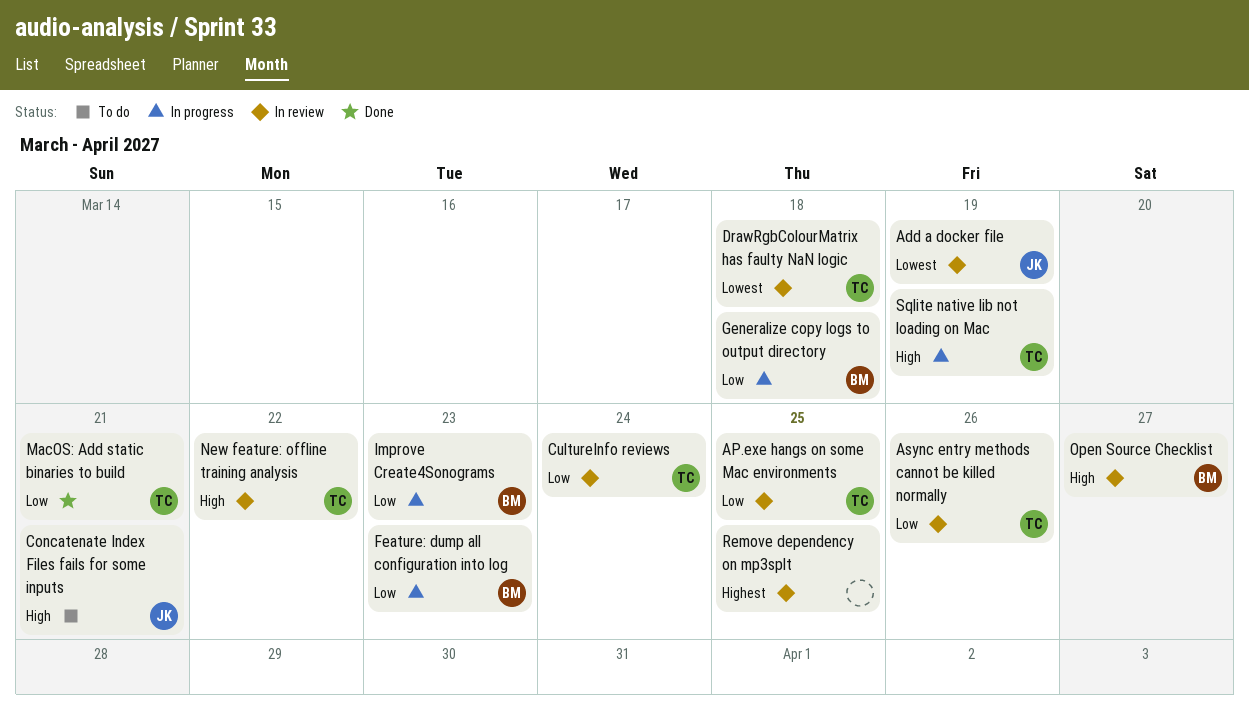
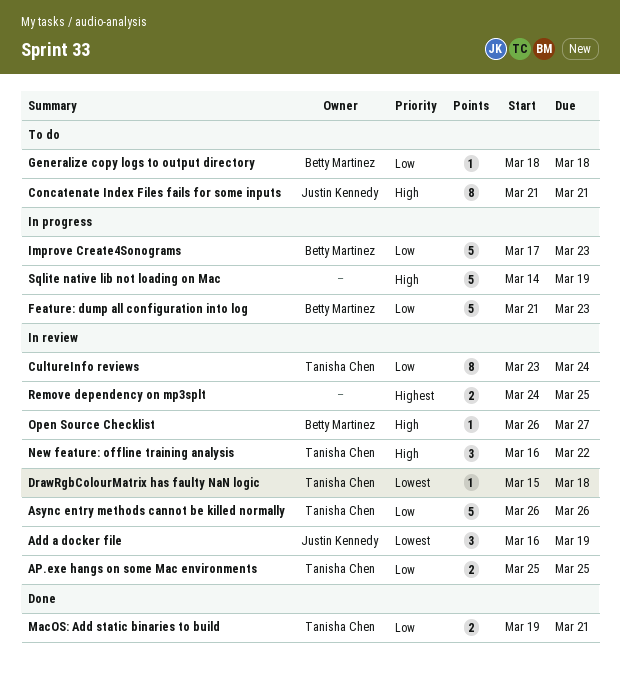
Generalize copy logs to output directory, status: In progress -> To do
Sqlite native lib not loading on Mac, owner: Tanisha Chen -> none

